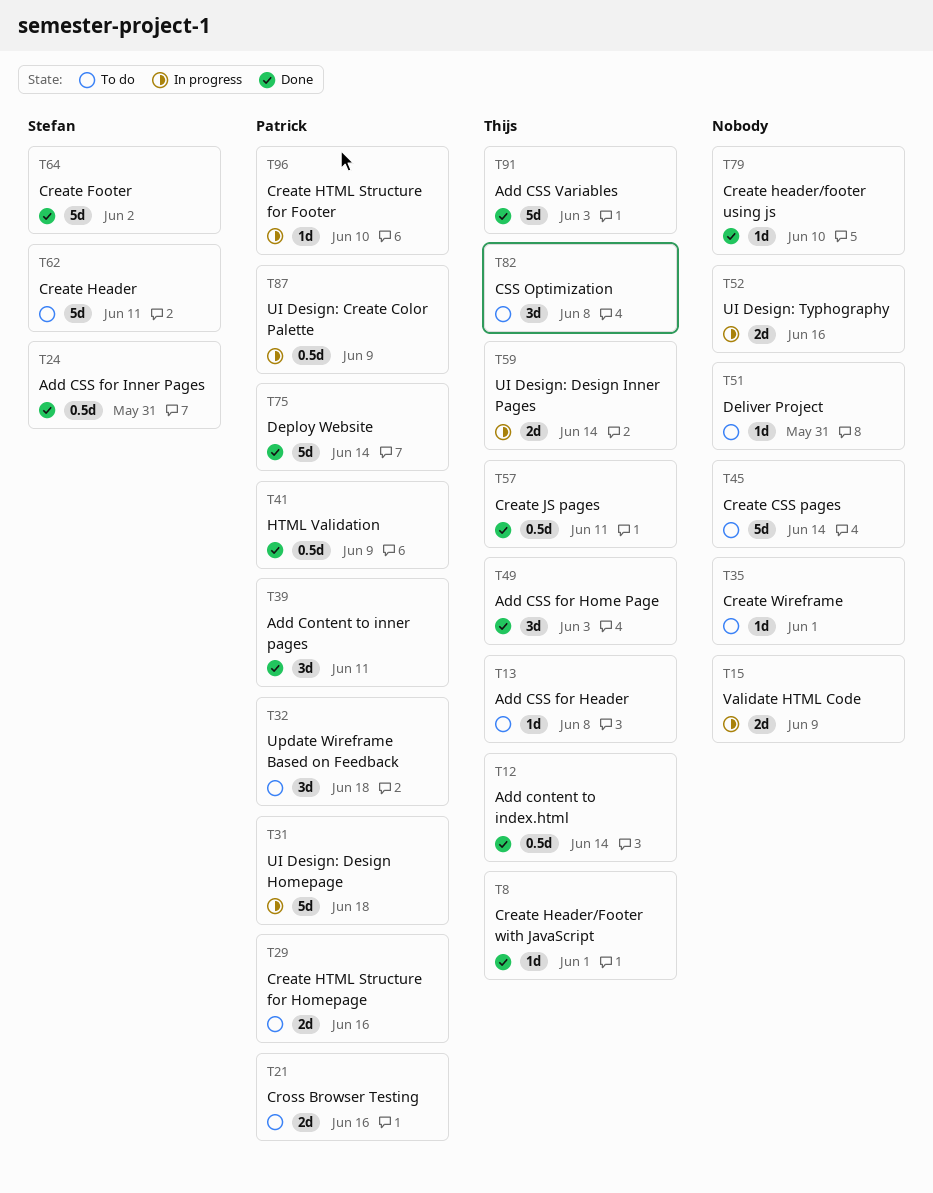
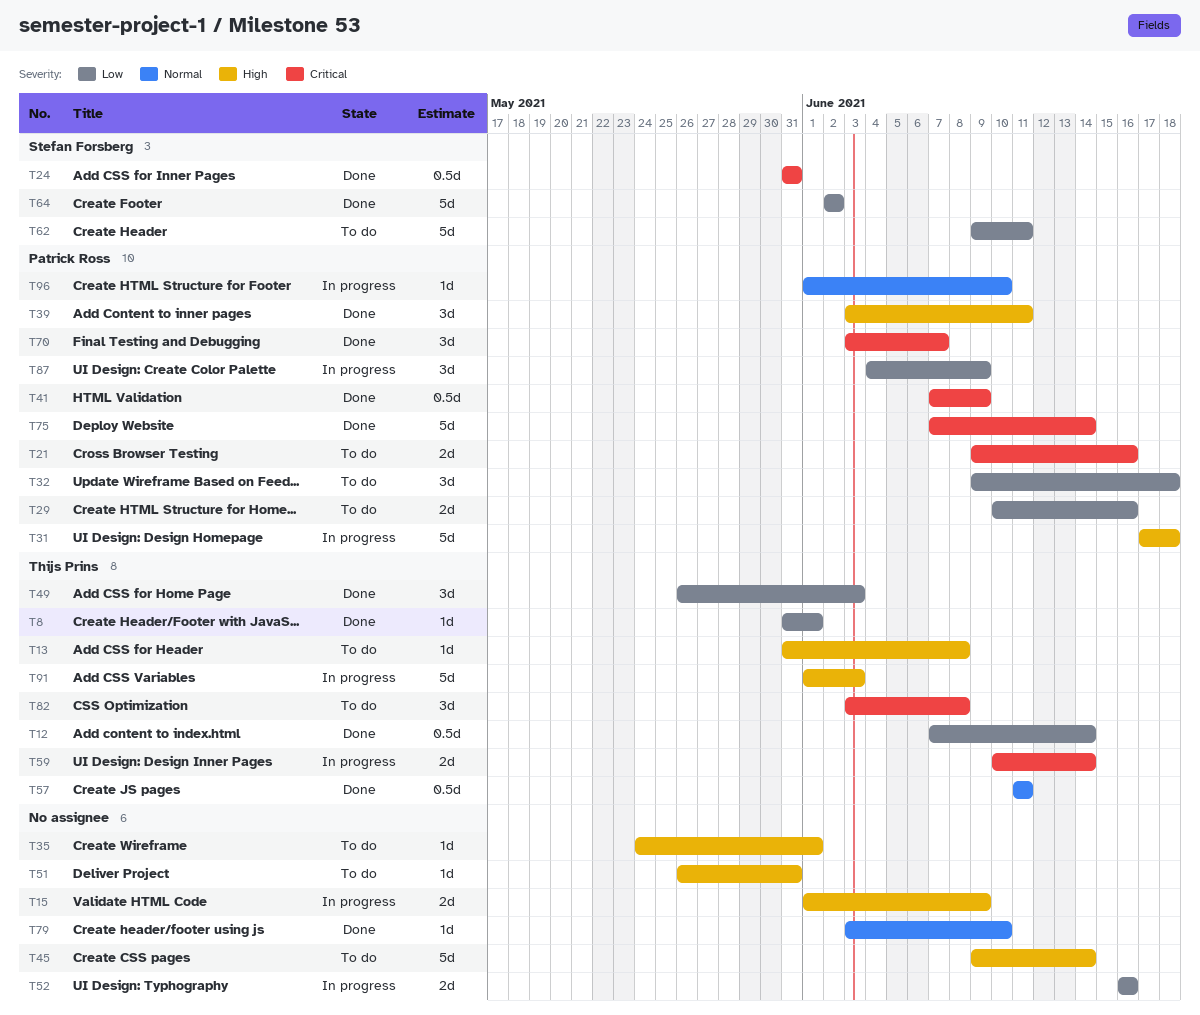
T70: none -> present
T87, estimate: 0.5d -> 3d
T91, status: Done -> In progress

